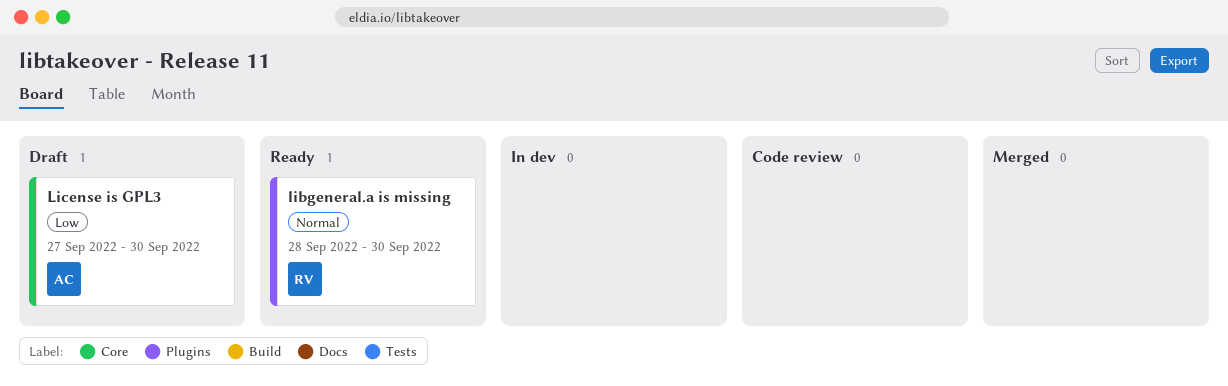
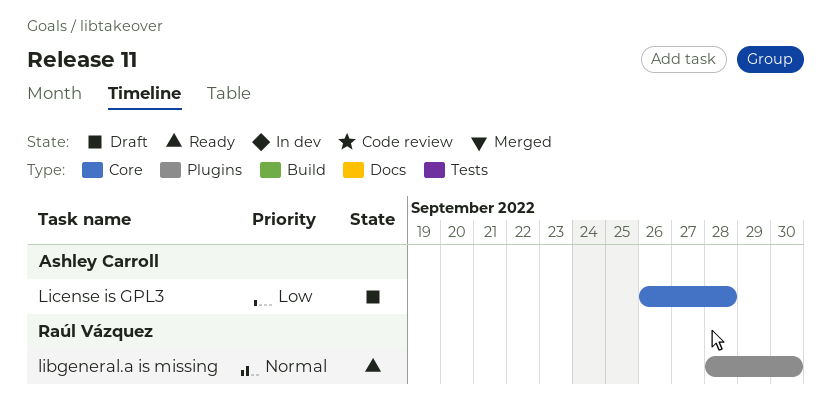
License is GPL3, start: Sep 27 -> Sep 26
License is GPL3, due: Sep 30 -> Sep 28

